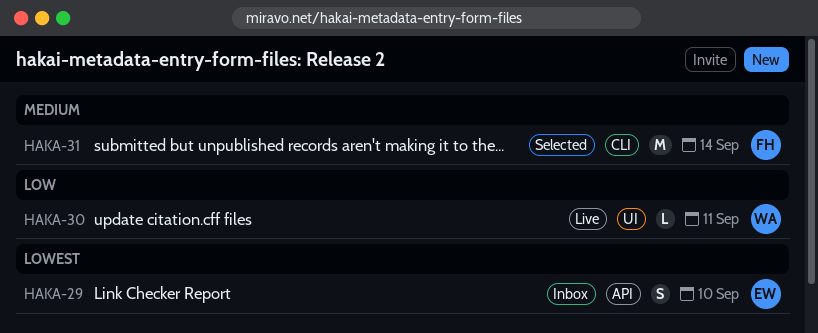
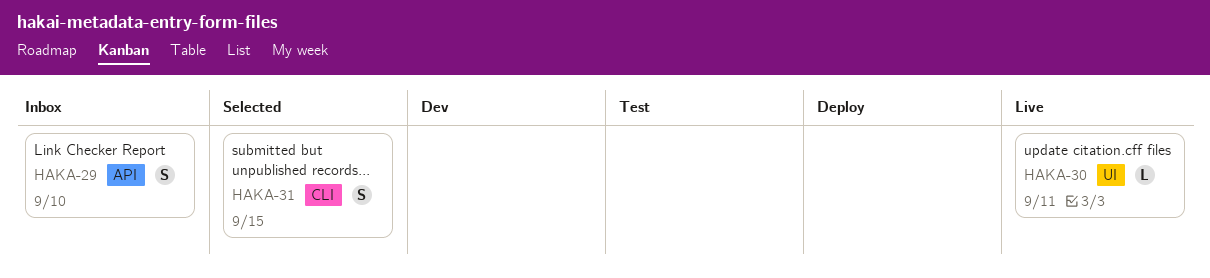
HAKA-31, estimate: M -> S
HAKA-31, due: Sep 14 -> Sep 15

